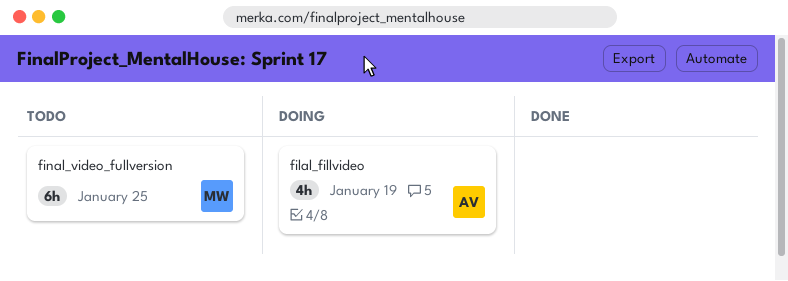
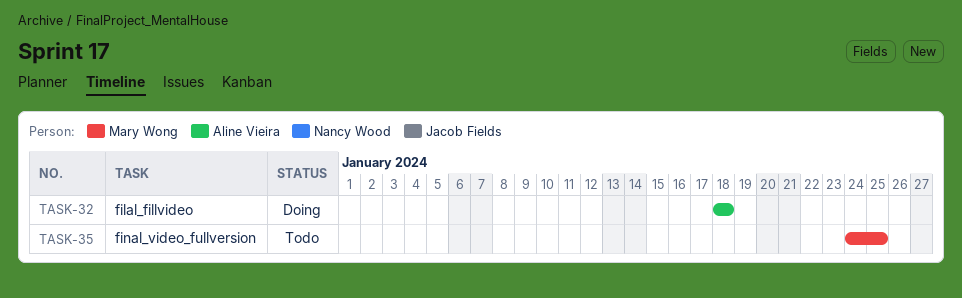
filal_fillvideo, due: Jan 19 -> Jan 18

